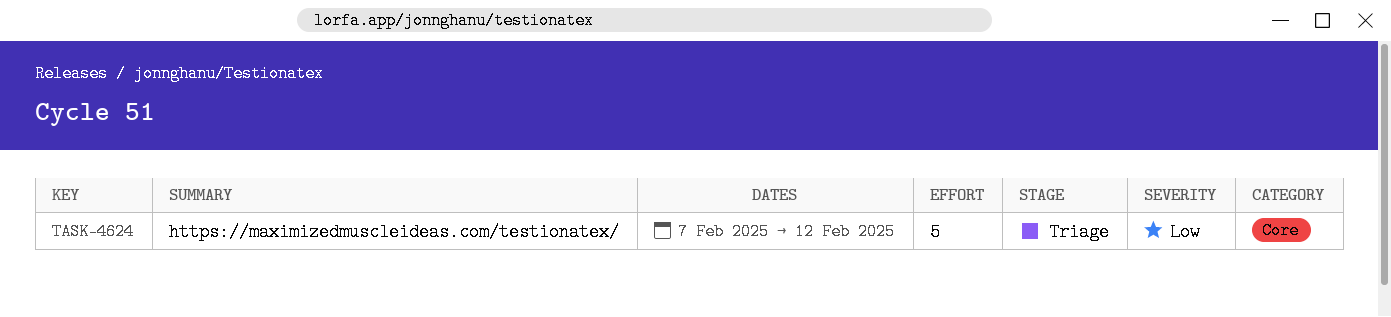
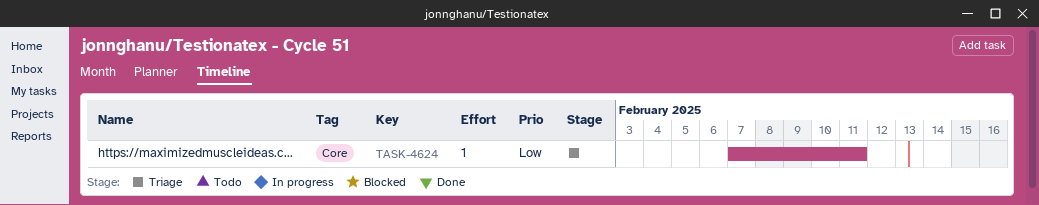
TASK-4624, estimate: 5 -> 1
TASK-4624, due: Feb 12 -> Feb 11

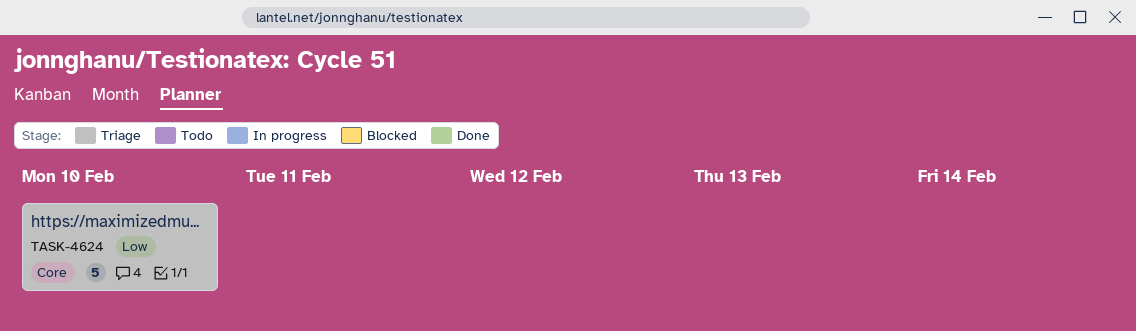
TASK-4624, estimate: 1 -> 5
TASK-4624, due: Feb 11 -> Feb 10

